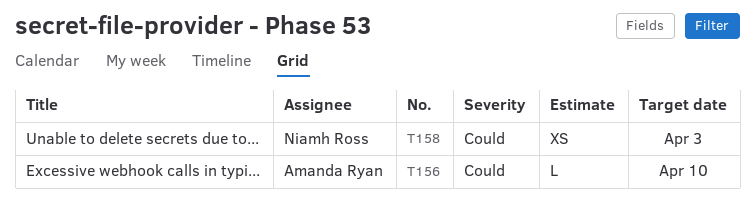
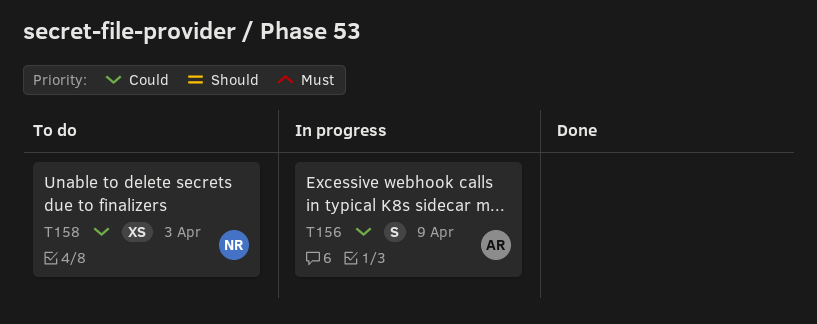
T156, estimate: L -> S
T156, due: Apr 10 -> Apr 9

